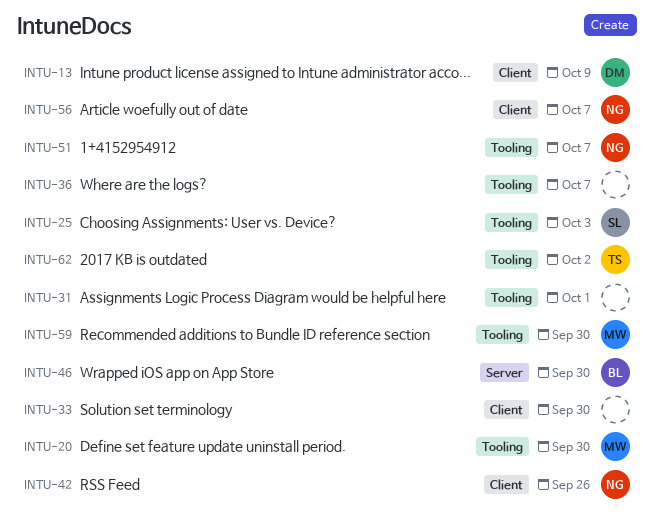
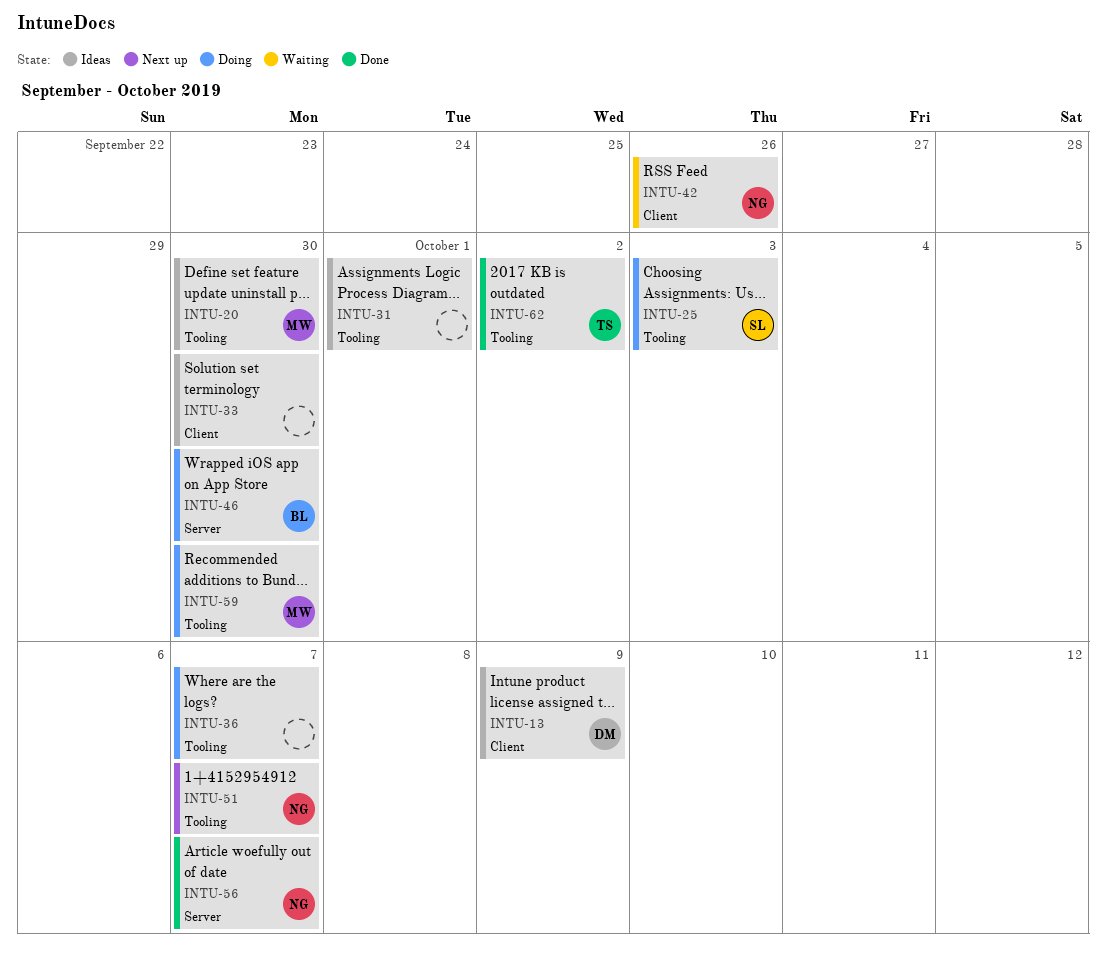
INTU-56, label: Client -> Server

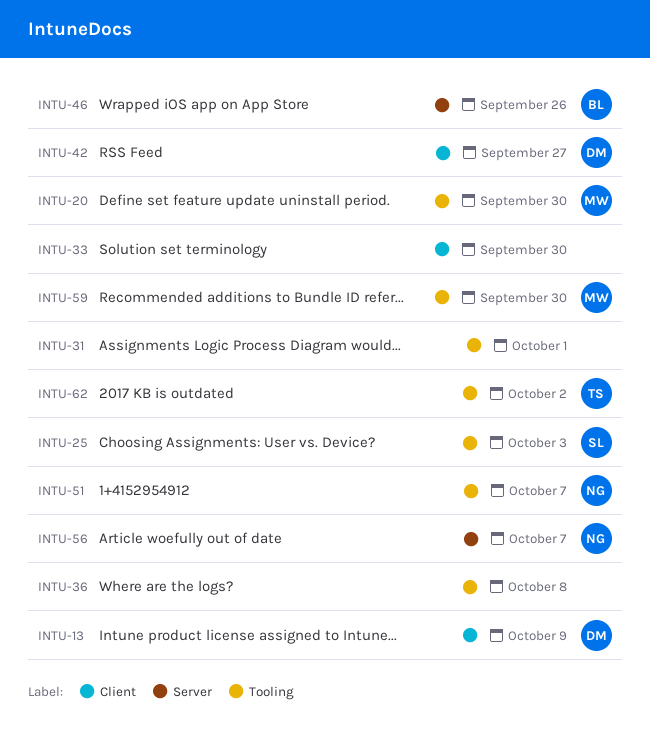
INTU-36, due: Oct 7 -> Oct 8
INTU-42, owner: NG -> DM
INTU-42, due: Sep 26 -> Sep 27
INTU-46, due: Sep 30 -> Sep 26

